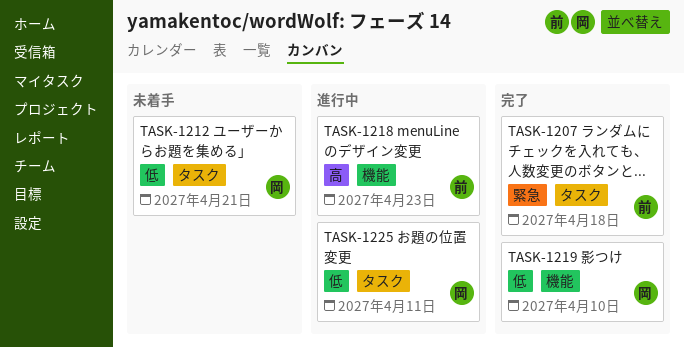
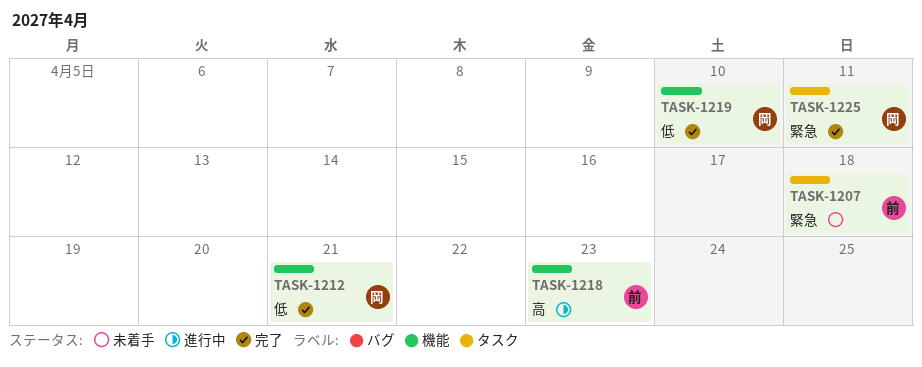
TASK-1207, status: 完了 -> 未着手
TASK-1212, status: 未着手 -> 完了
TASK-1212, label: タスク -> 機能
TASK-1225, status: 進行中 -> 完了
TASK-1225, priority: 低 -> 緊急

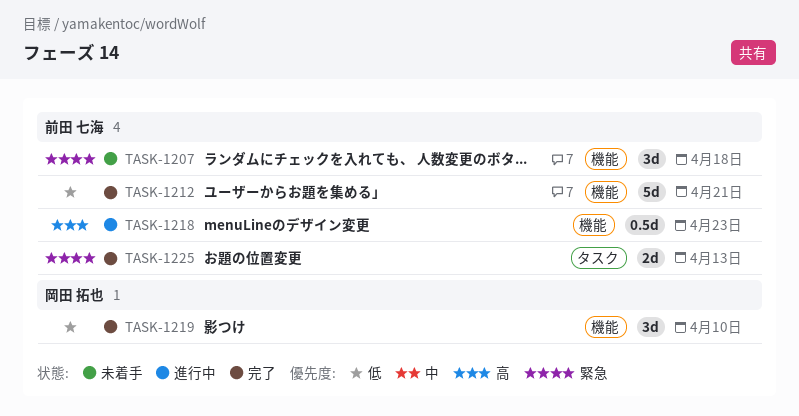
TASK-1207, label: タスク -> 機能
TASK-1212, owner: 岡田 拓也 -> 前田 七海
TASK-1225, owner: 岡田 拓也 -> 前田 七海
TASK-1225, due: Apr 11 -> Apr 13

